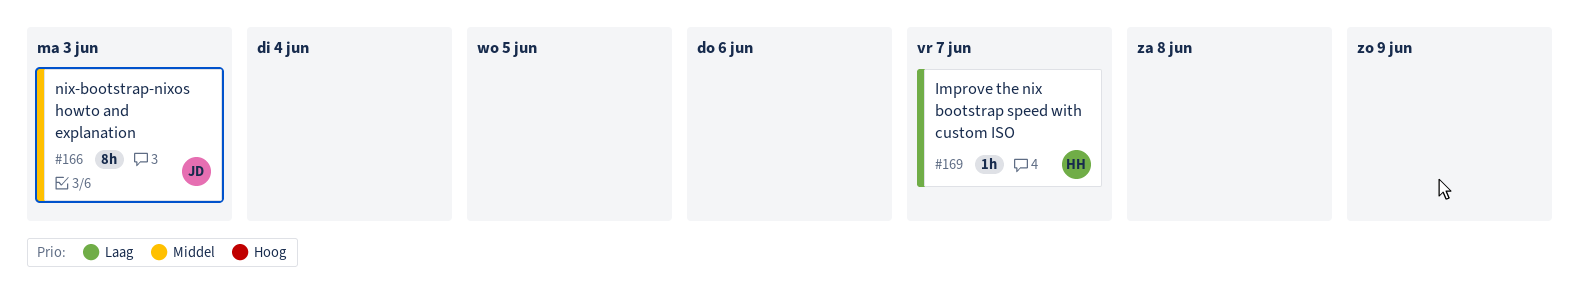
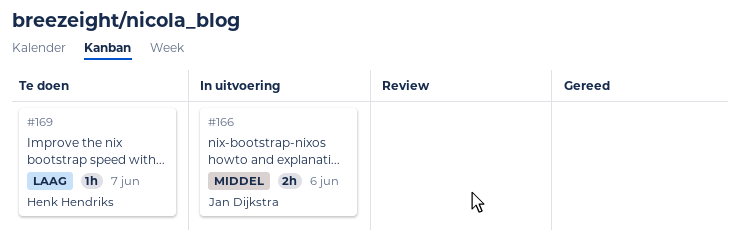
#166, estimate: 8h -> 2h
#166, due: Jun 3 -> Jun 6

